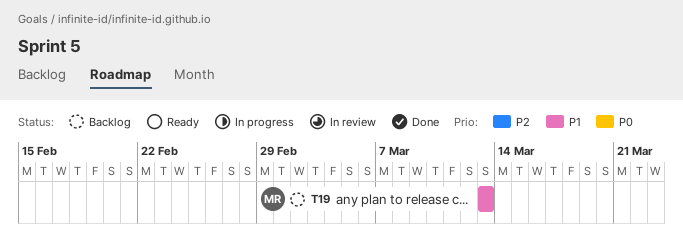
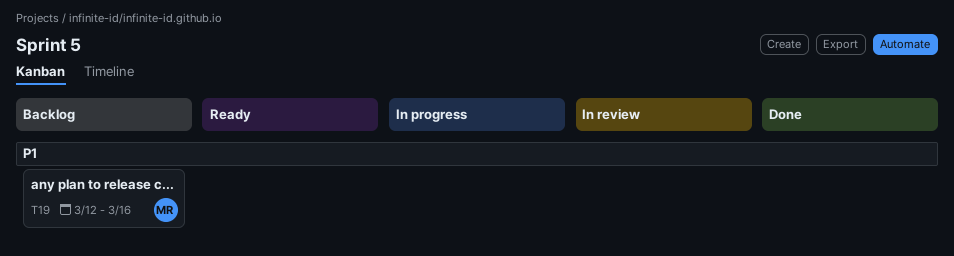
T19, start: Mar 13 -> Mar 12
T19, due: Mar 13 -> Mar 16

